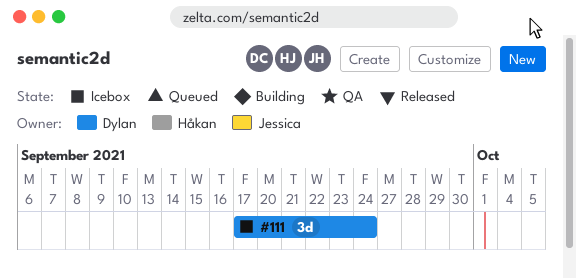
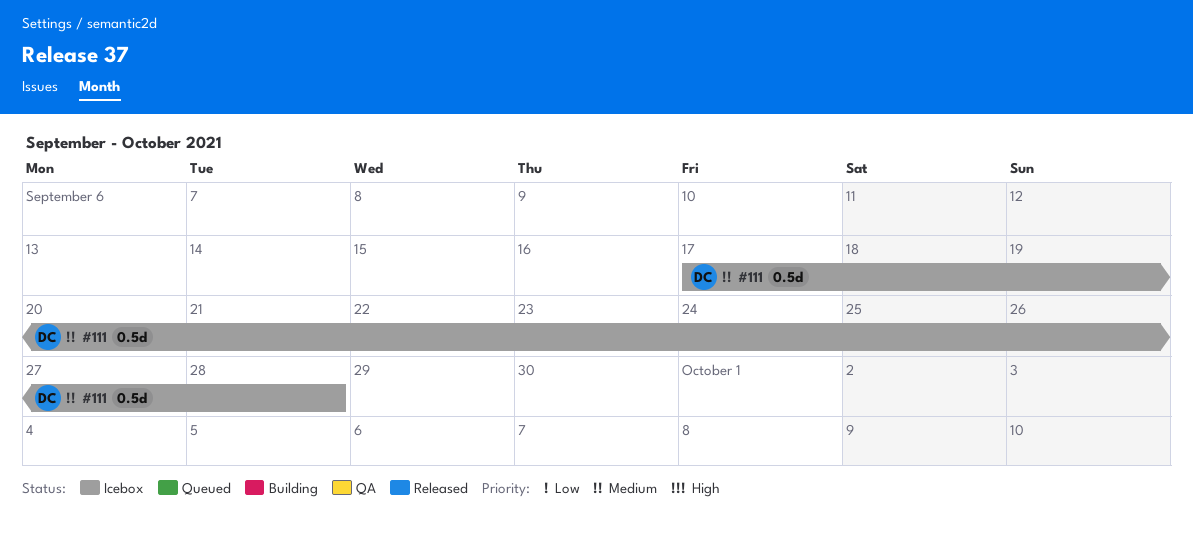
#111, estimate: 3d -> 0.5d
#111, due: Sep 24 -> Sep 28

